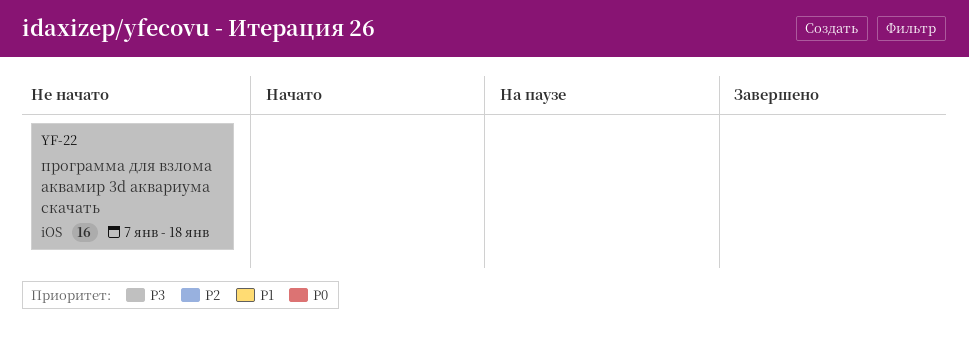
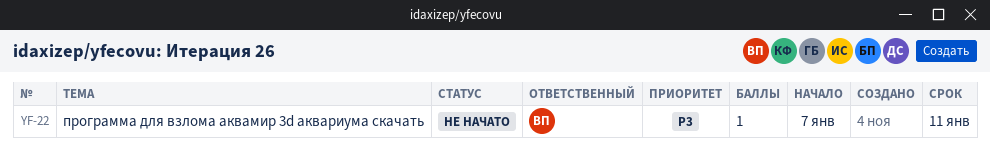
YF-22, estimate: 16 -> 1
YF-22, due: Jan 18 -> Jan 11

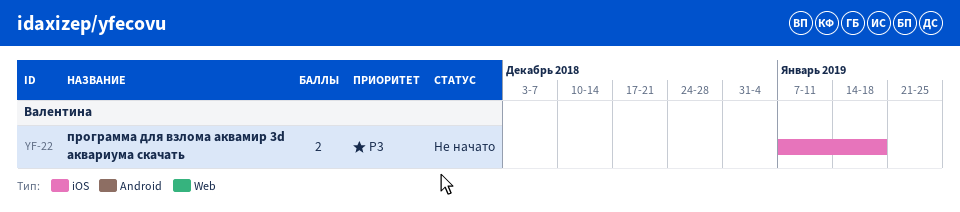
YF-22, estimate: 1 -> 2
YF-22, due: Jan 11 -> Jan 18

